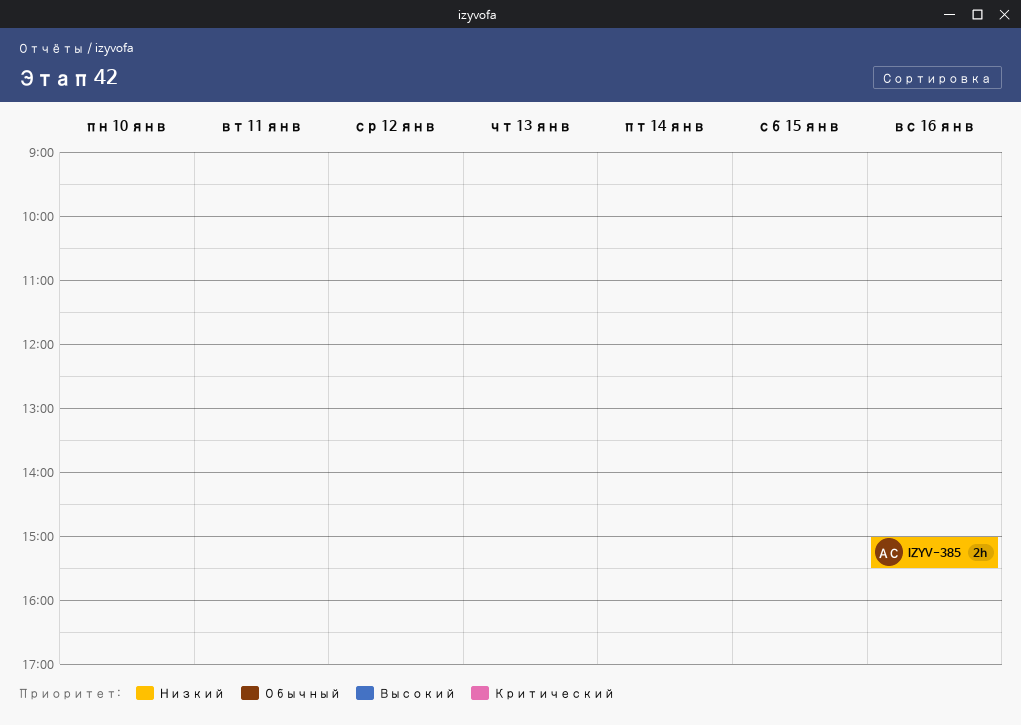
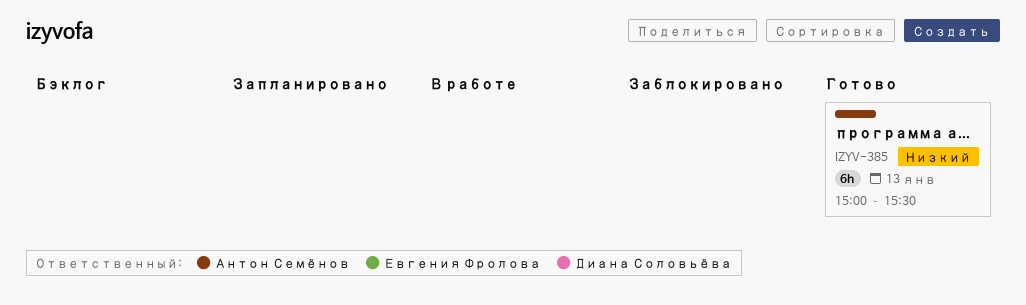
IZYV-385, estimate: 2h -> 6h
IZYV-385, day: Jan 16 -> Jan 13

